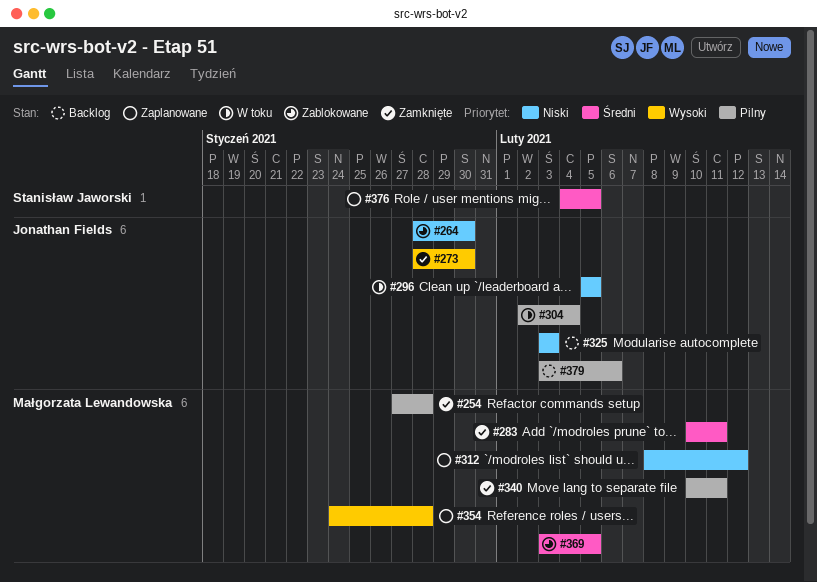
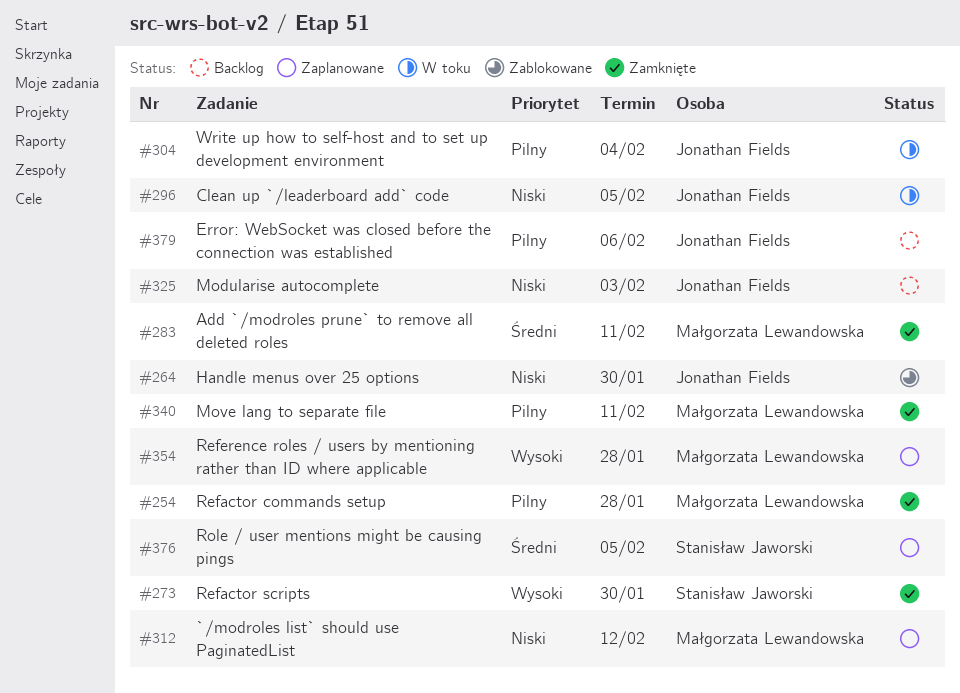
#273, owner: Jonathan Fields -> Stanisław Jaworski
#369: present -> none

